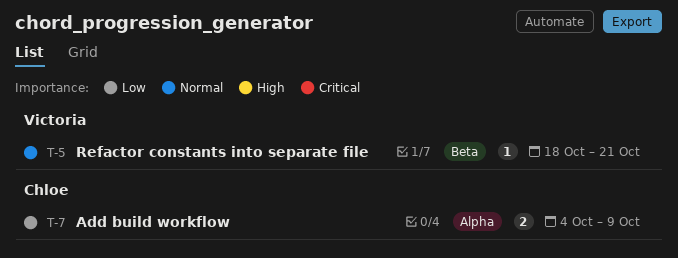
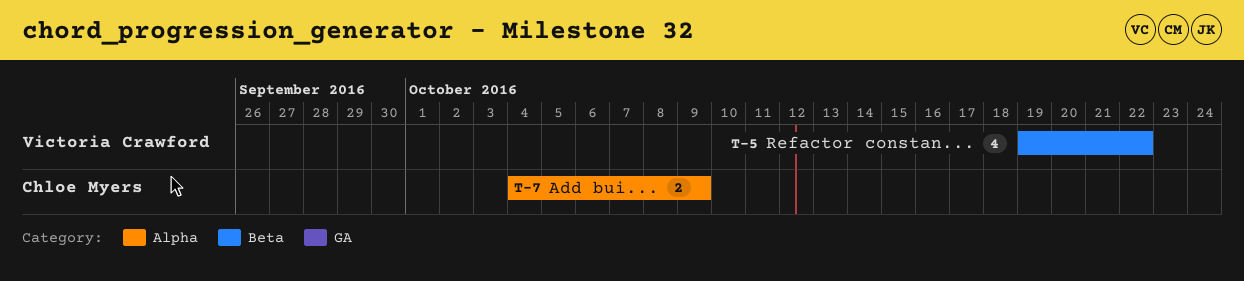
T-5, estimate: 1 -> 4
T-5, start: Oct 18 -> Oct 19
T-5, due: Oct 21 -> Oct 22

